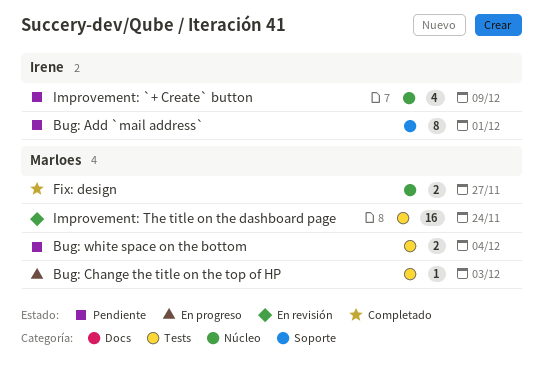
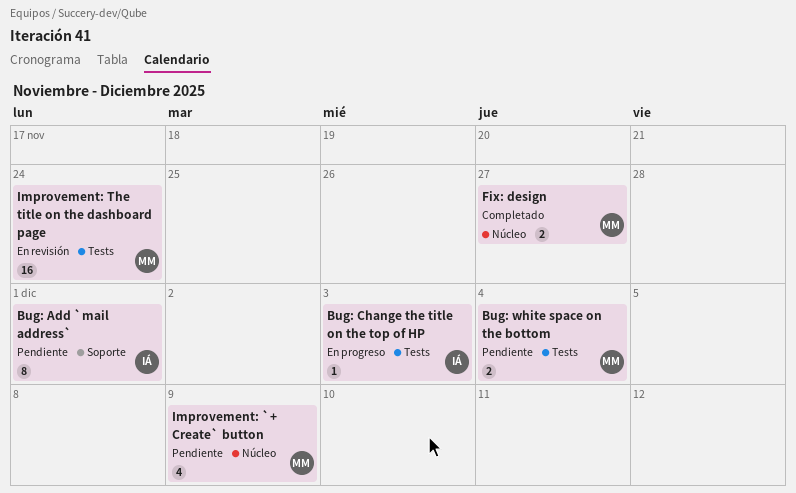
Bug: Change the title on the top of HP, owner: Marloes -> Irene
Improvement: `+ Create` button, owner: Irene -> Marloes

